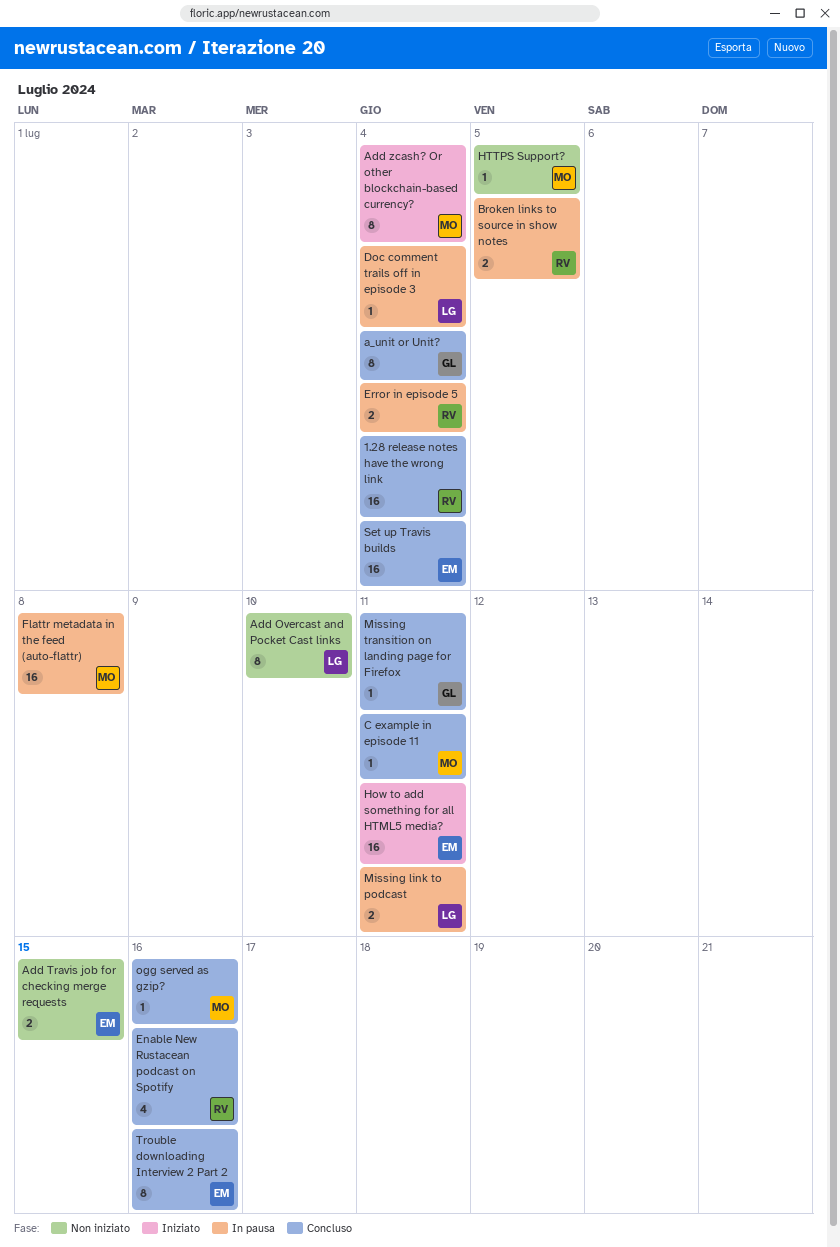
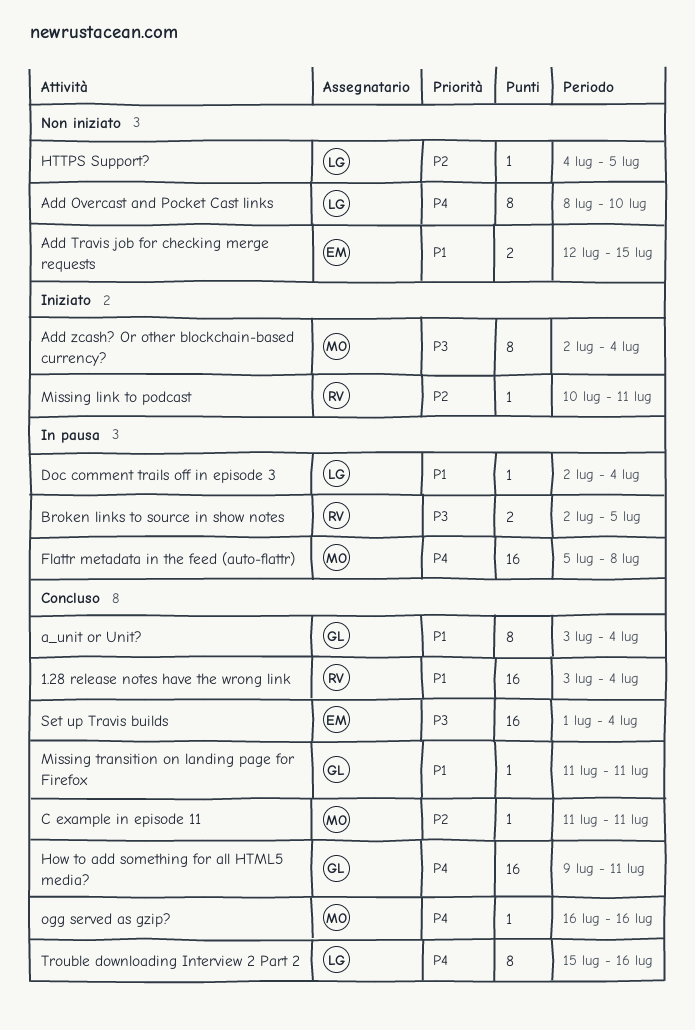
Enable New Rustacean podcast on Spotify: present -> none
Error in episode 5: present -> none
How to add something for all HTML5 media?, status: Iniziato -> Concluso
How to add something for all HTML5 media?, owner: EM -> GL
HTTPS Support?, owner: MO -> LG
Missing link to podcast, status: In pausa -> Iniziato
Missing link to podcast, owner: LG -> RV
Missing link to podcast, estimate: 2 -> 1
Trouble downloading Interview 2 Part 2, owner: EM -> LG

